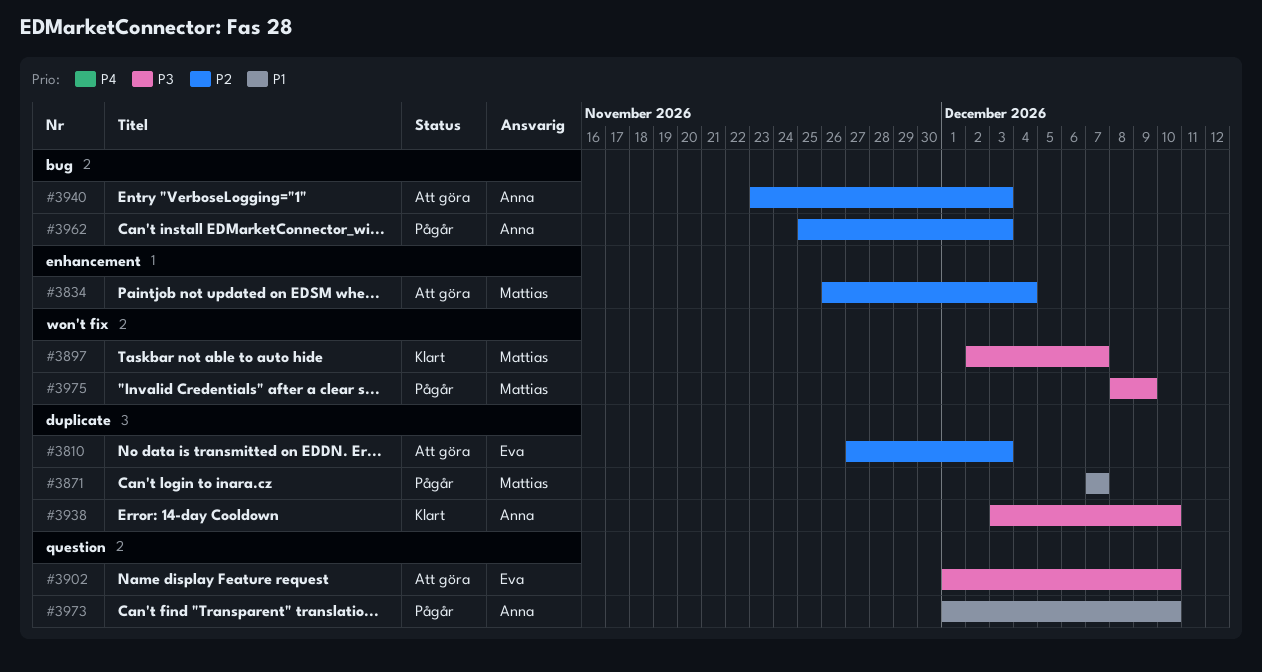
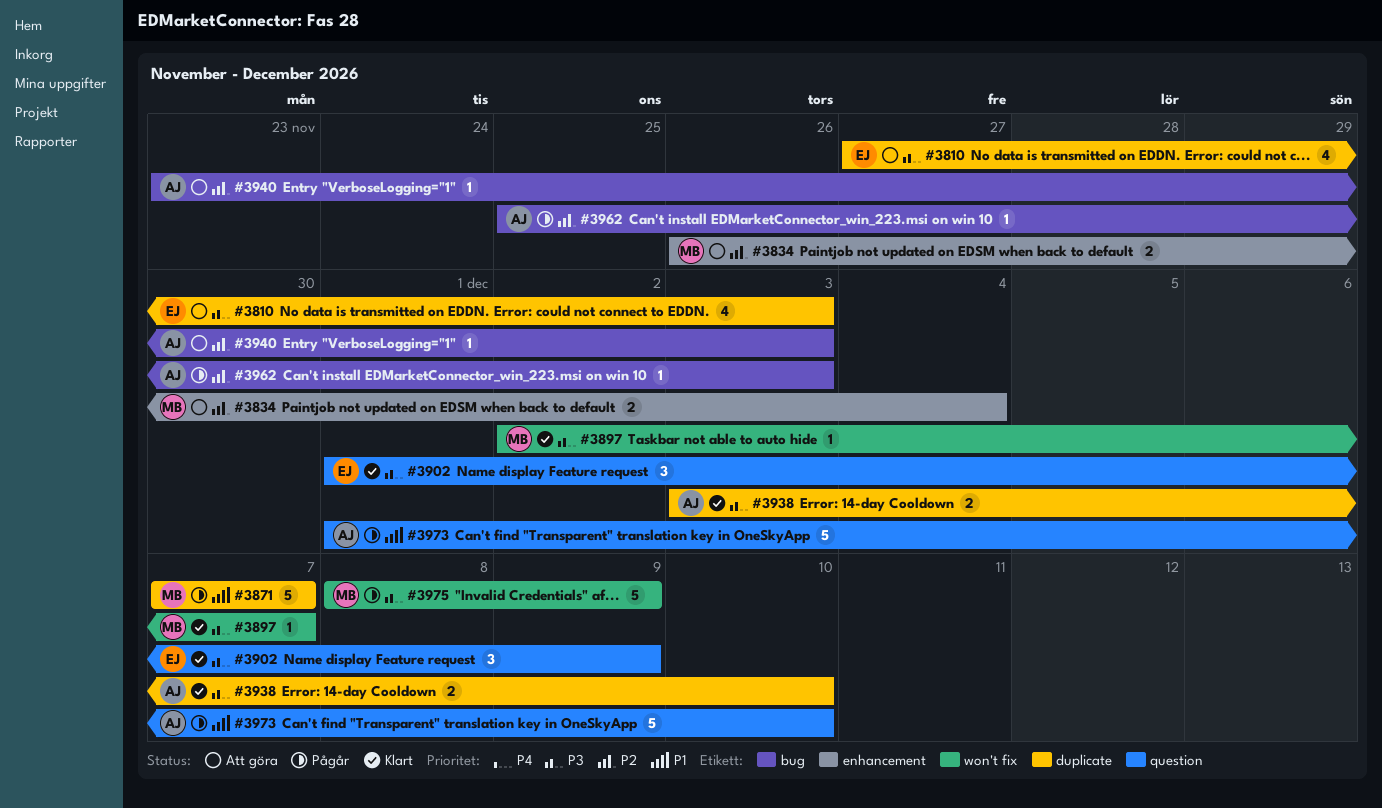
#3810, priority: P2 -> P3
#3902, status: Att göra -> Klart
#3902, due: Dec 10 -> Dec 9

